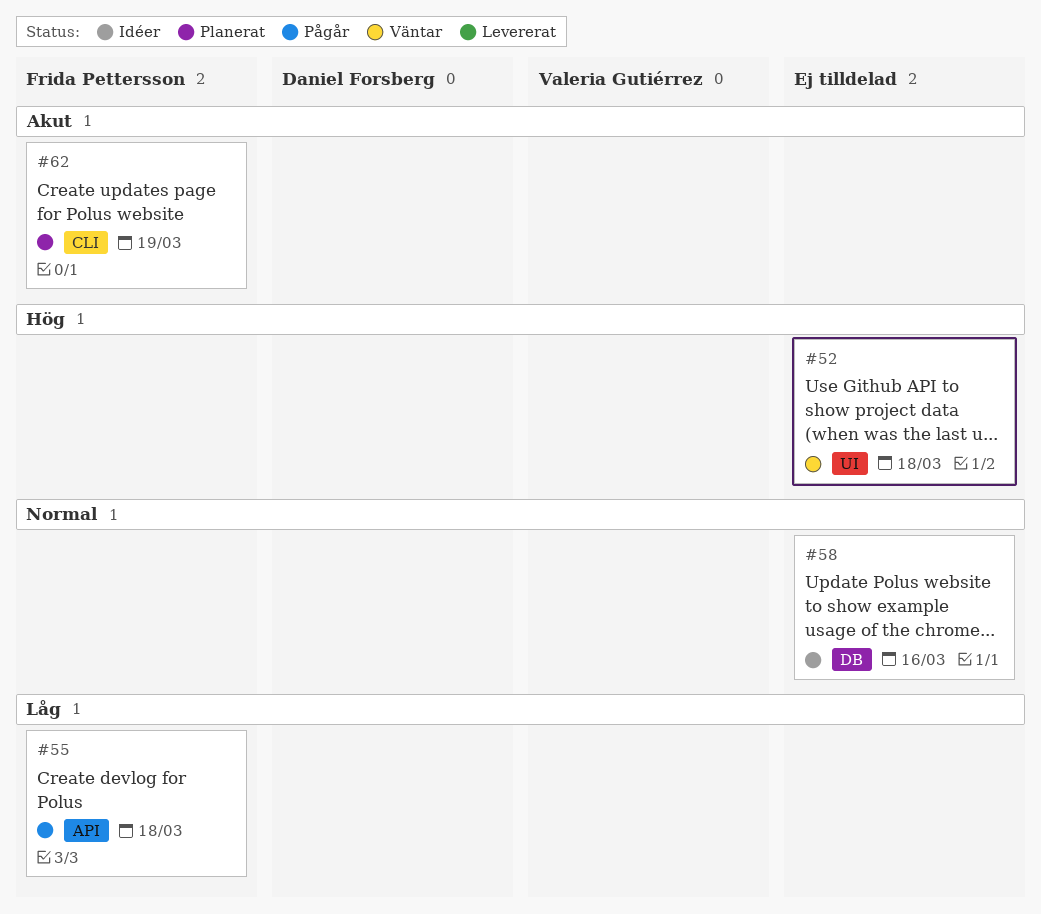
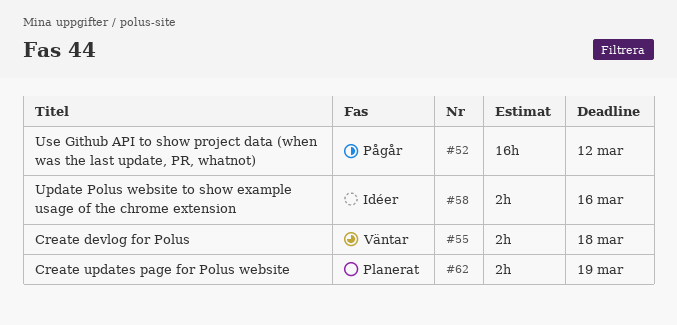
#52, status: Väntar -> Pågår
#52, due: Mar 18 -> Mar 12
#55, status: Pågår -> Väntar

